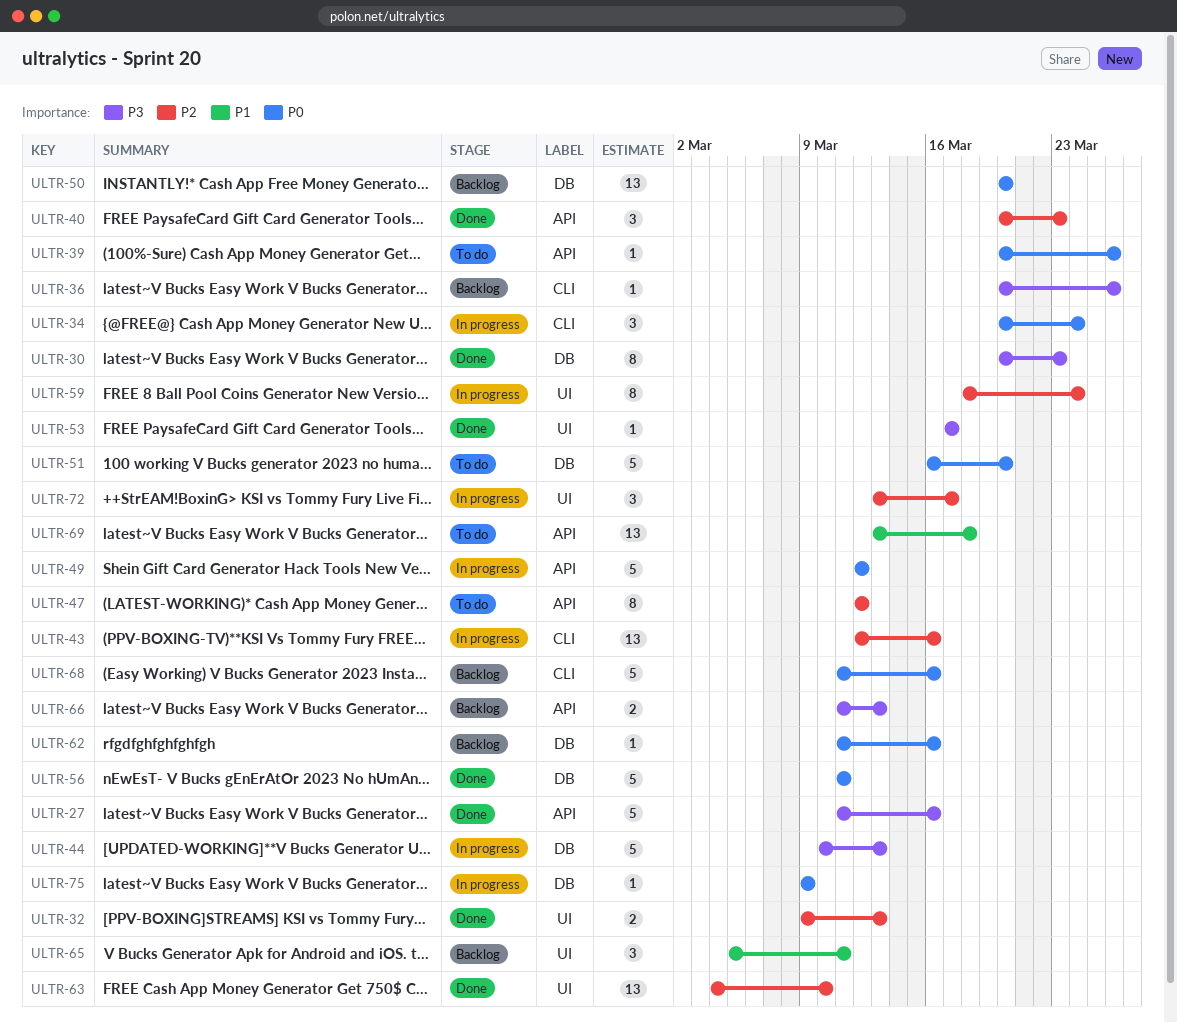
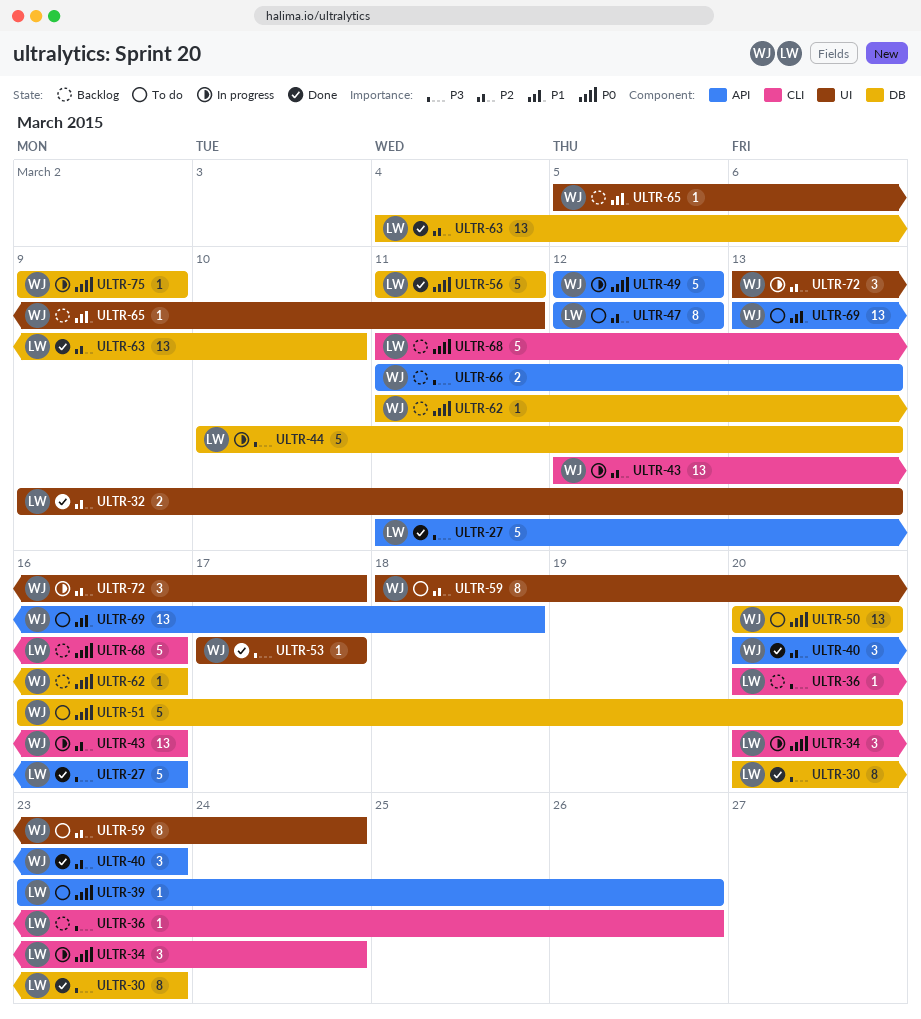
ULTR-39, start: Mar 20 -> Mar 23
ULTR-50, status: Backlog -> To do
ULTR-59, status: In progress -> To do
ULTR-63, label: UI -> DB
ULTR-65, estimate: 3 -> 1

